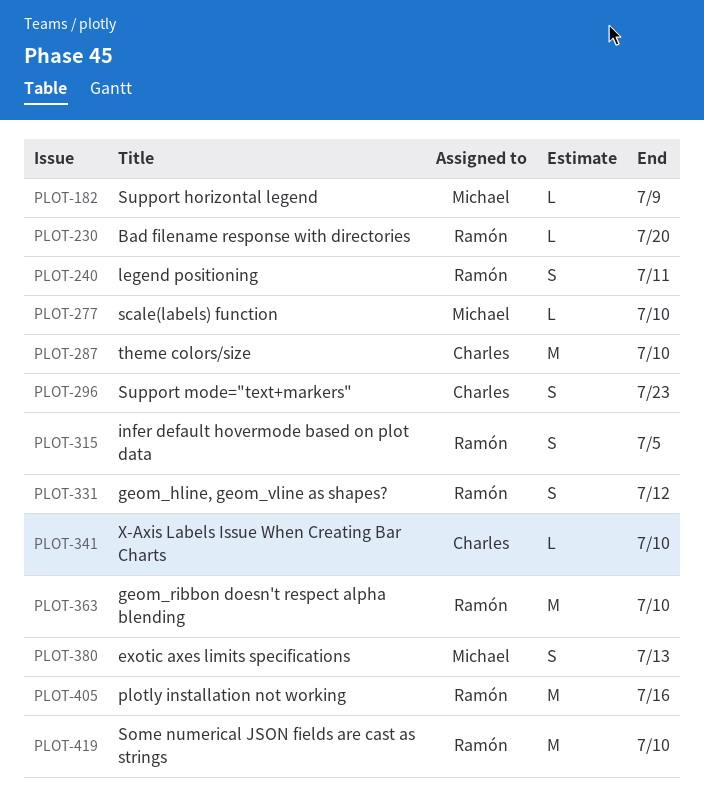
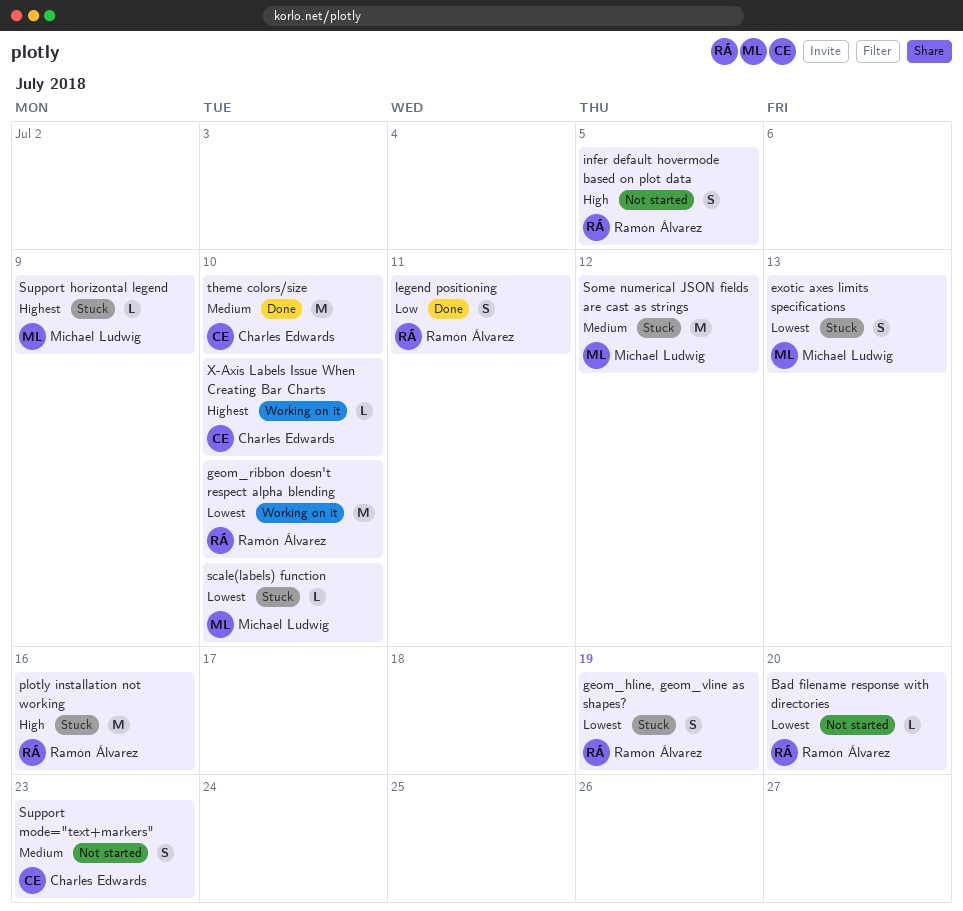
geom_hline, geom_vline as shapes?, due: Jul 12 -> Jul 19
Some numerical JSON fields are cast as strings, owner: Ramón Álvarez -> Michael Ludwig
Some numerical JSON fields are cast as strings, due: Jul 10 -> Jul 12

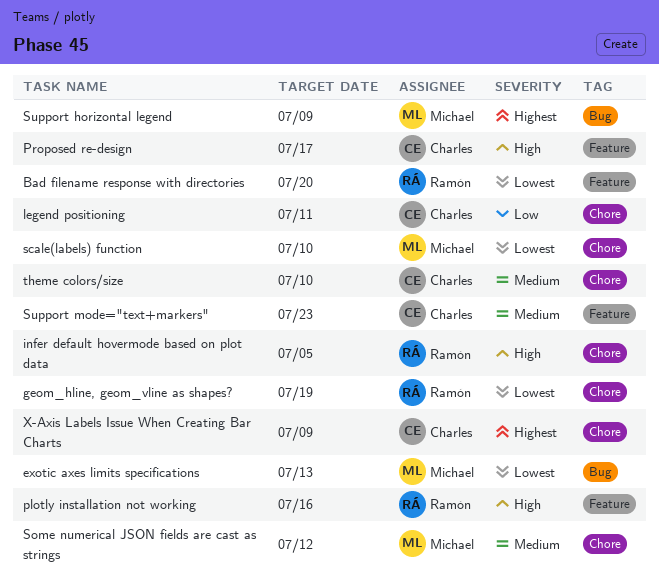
geom_ribbon doesn't respect alpha blending: present -> none
legend positioning, owner: Ramón Álvarez -> Charles Edwards
Proposed re-design: none -> present
X-Axis Labels Issue When Creating Bar Charts, due: Jul 10 -> Jul 9

